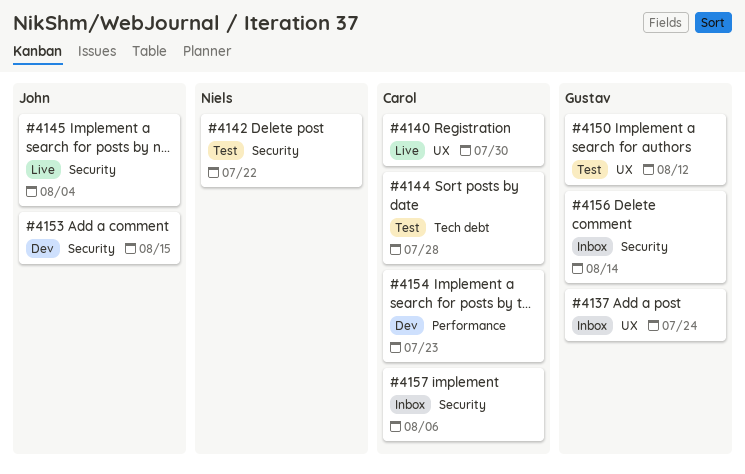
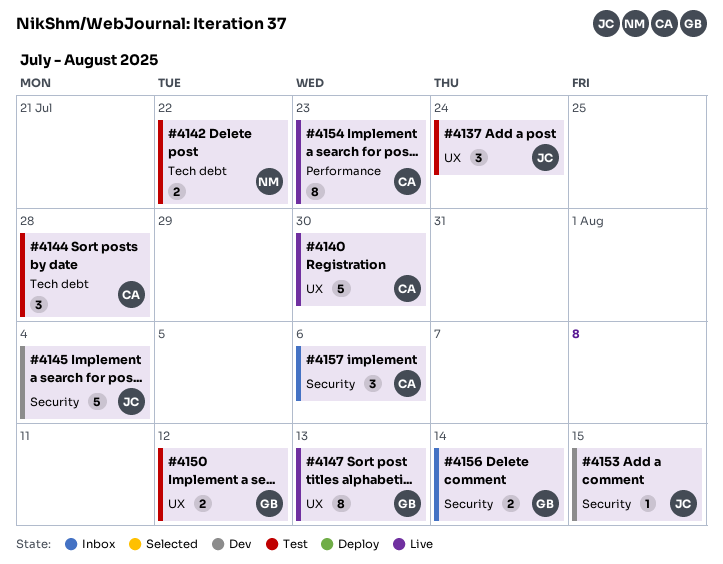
#4137, status: Inbox -> Test
#4137, owner: Gustav -> John
#4142, label: Security -> Tech debt
#4145, status: Live -> Dev
#4147: none -> present
#4154, status: Dev -> Live

